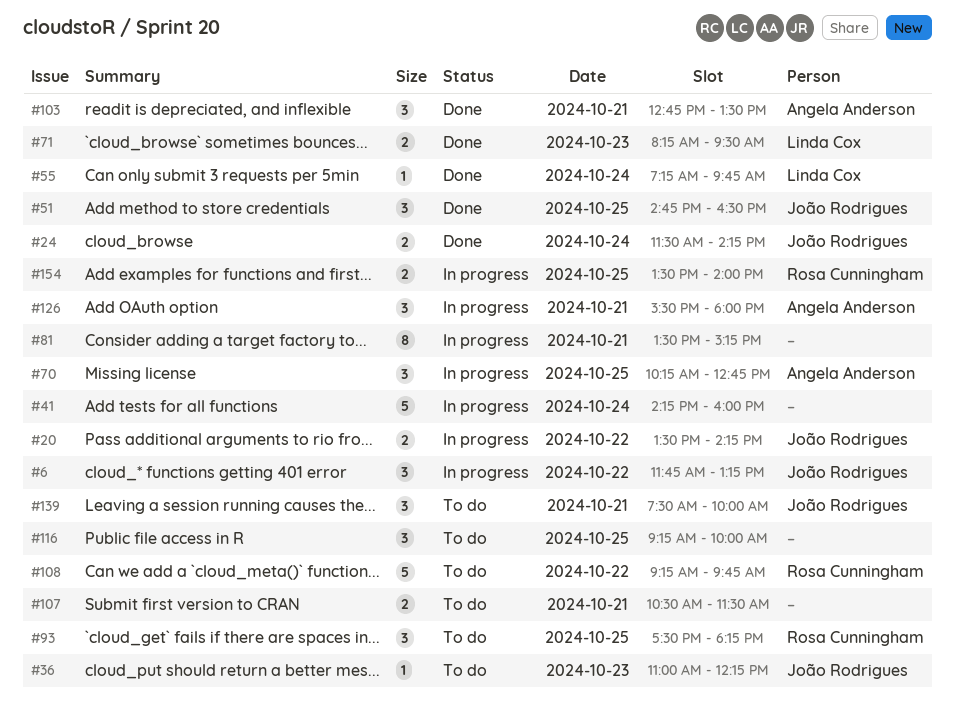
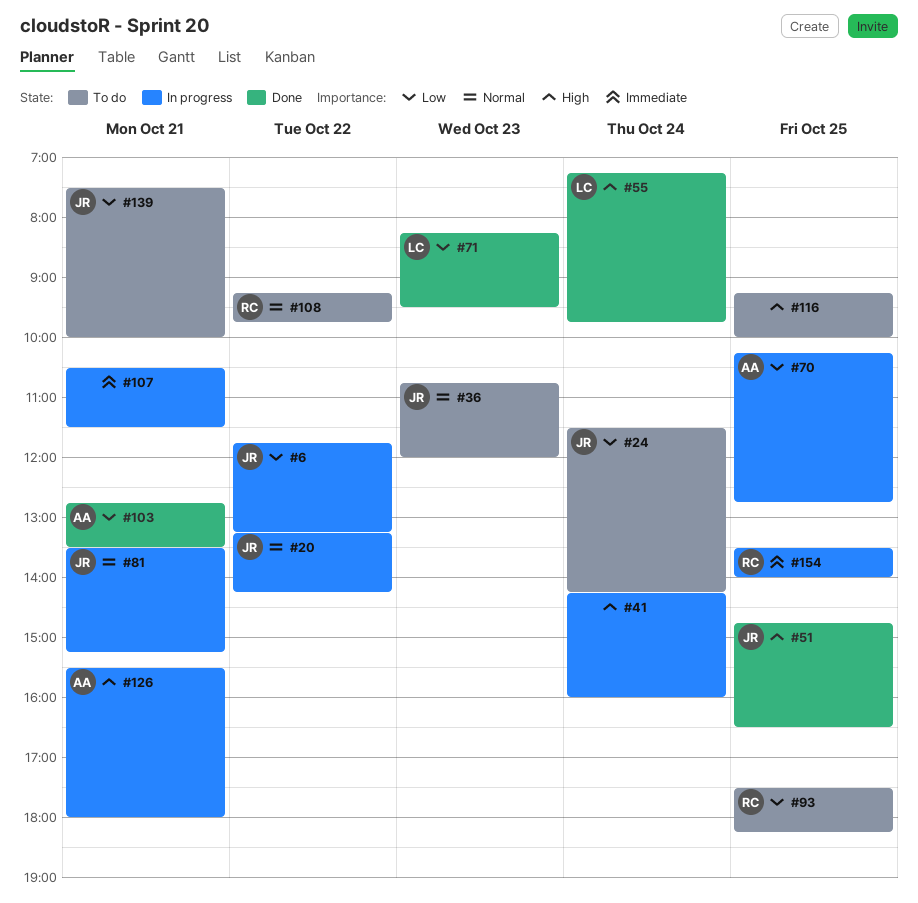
#20, begins: 13:30 -> 13:15
#24, status: Done -> To do
#36, begins: 11:00 -> 10:45
#36, ends: 12:15 -> 12:00
#81, owner: none -> João Rodrigues
#107, status: To do -> In progress

